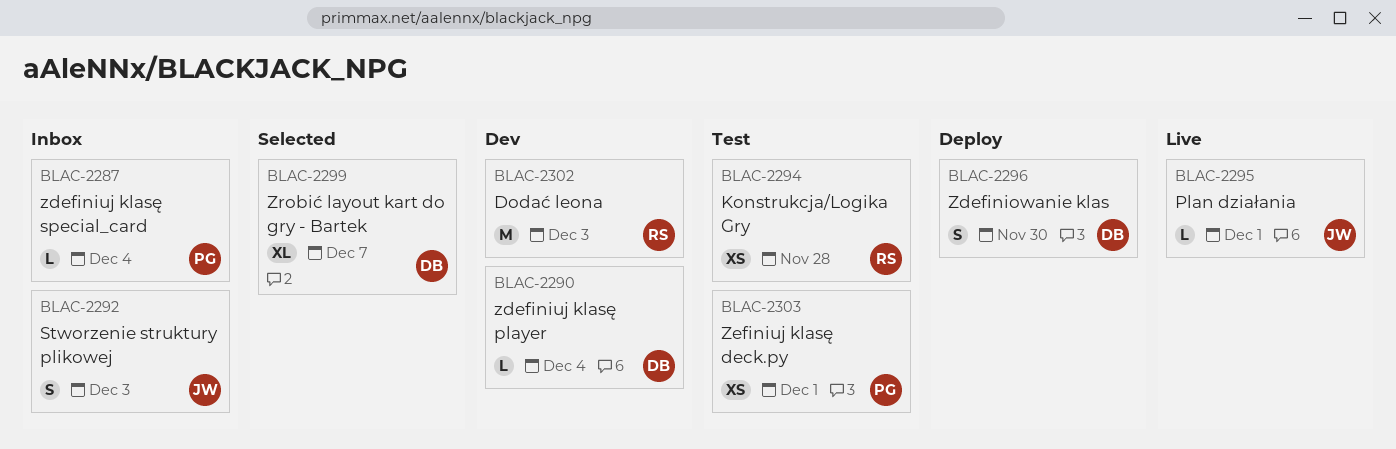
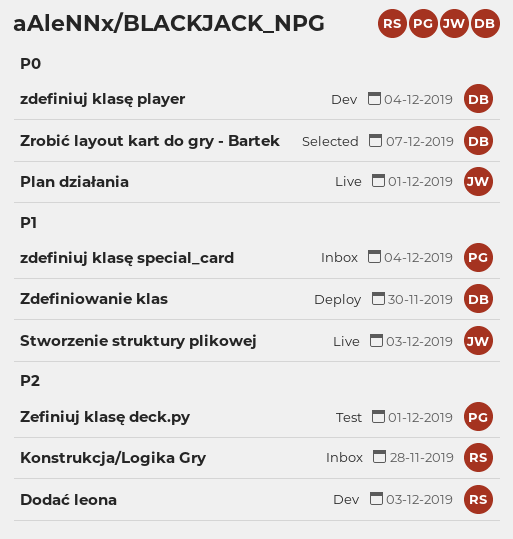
Konstrukcja/Logika Gry, status: Test -> Inbox
Stworzenie struktury plikowej, status: Inbox -> Live

